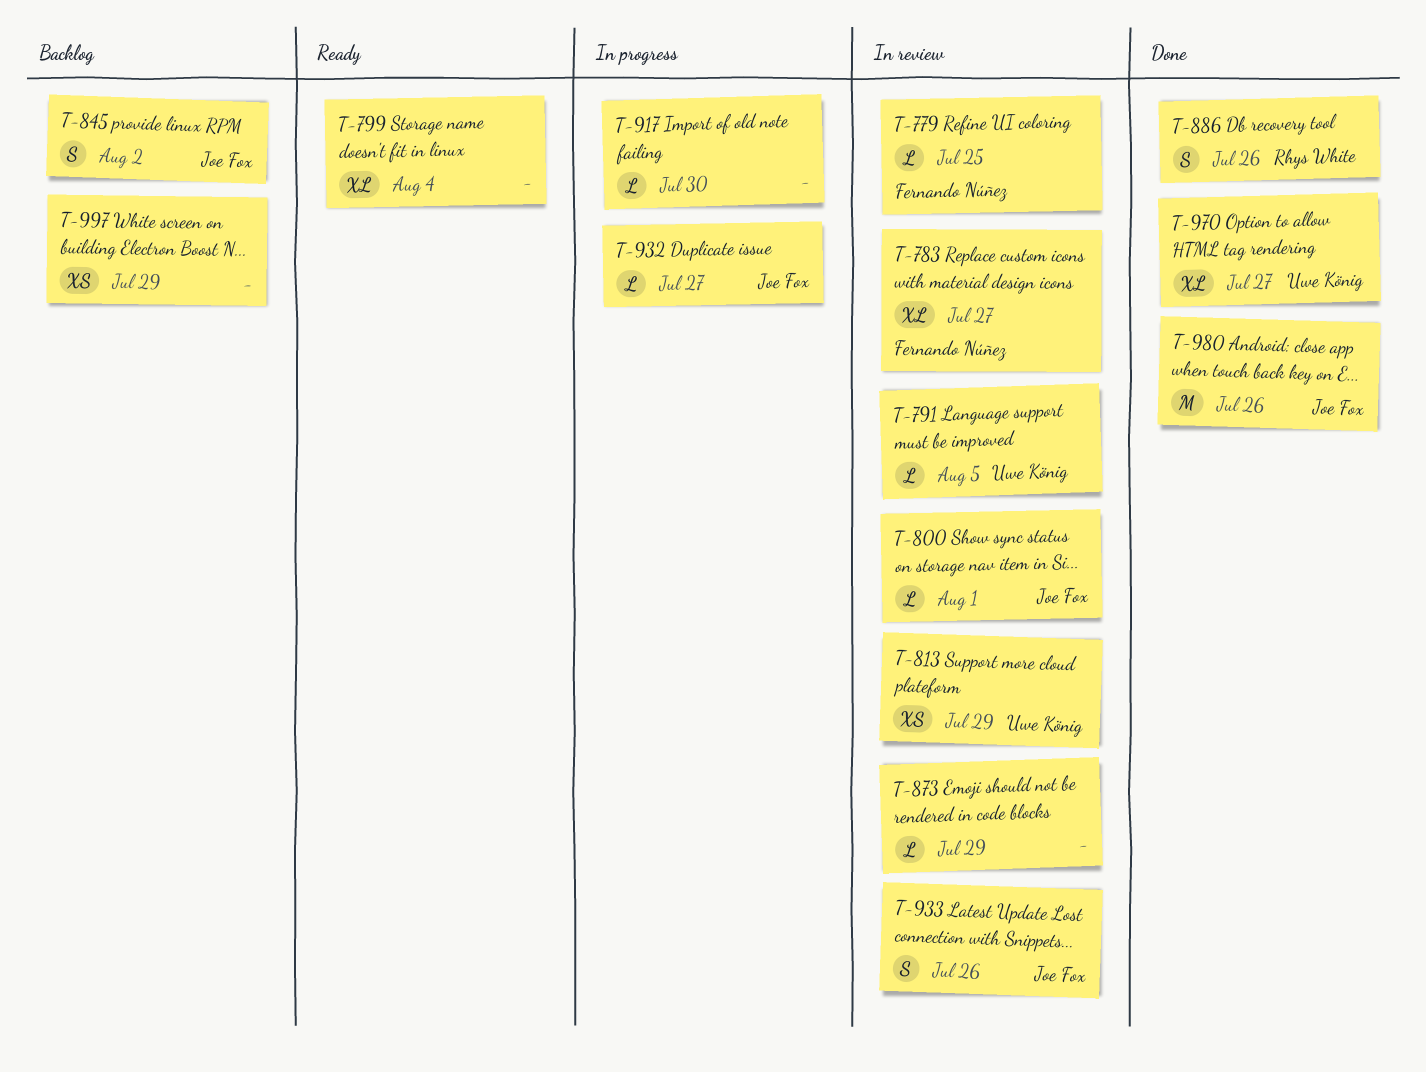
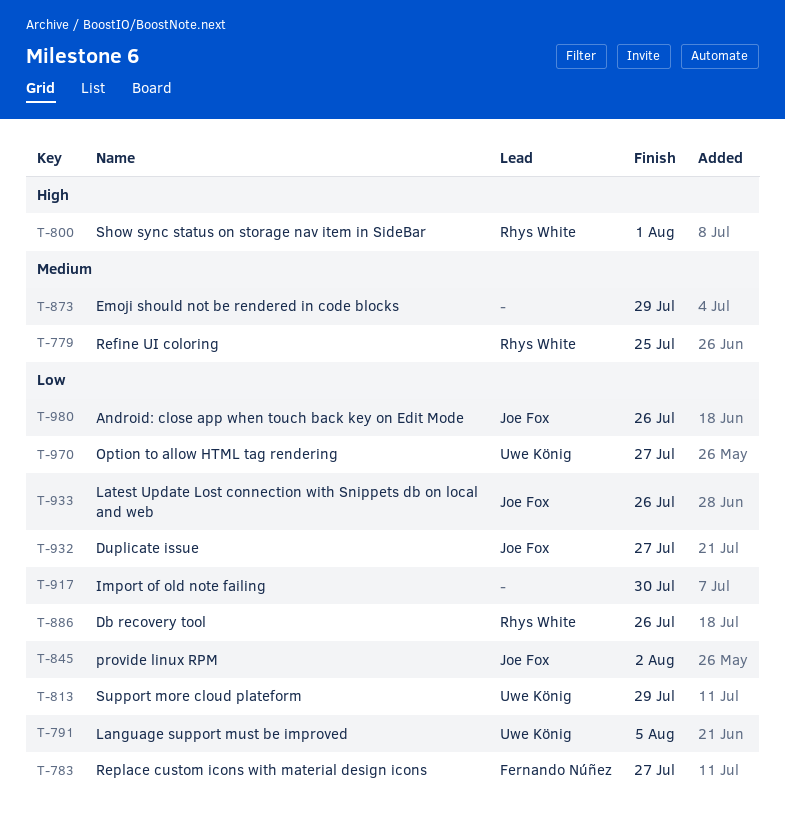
T-779, owner: Fernando Núñez -> Rhys White
T-799: present -> none
T-800, owner: Joe Fox -> Rhys White
T-997: present -> none

